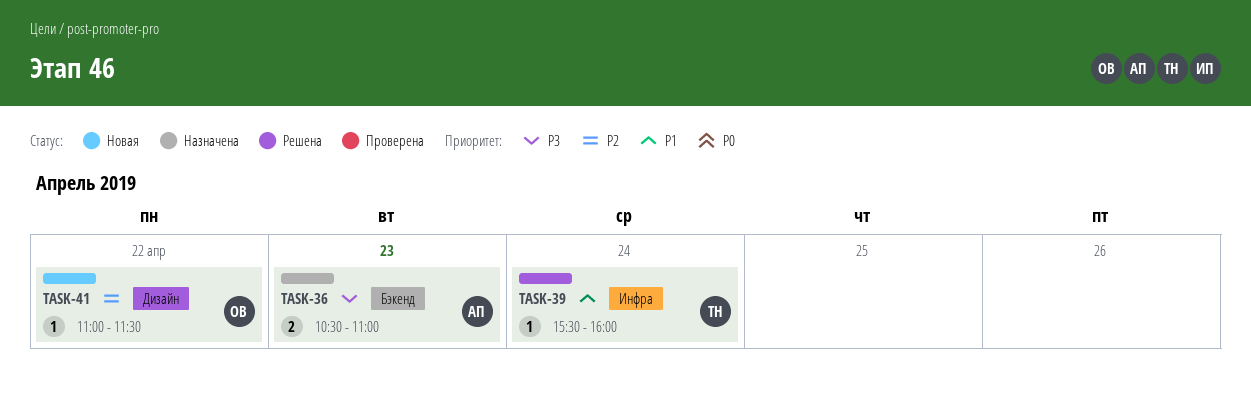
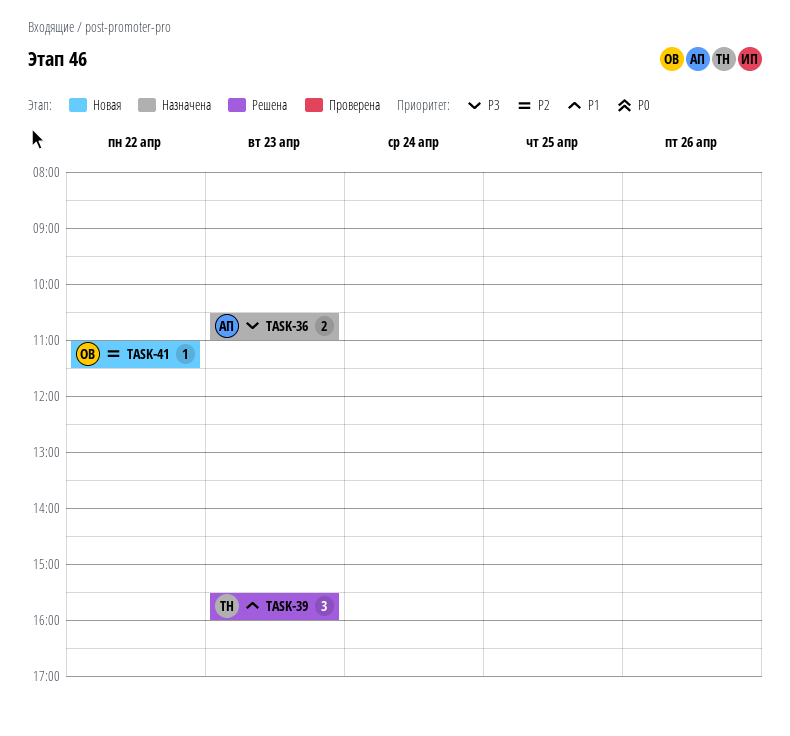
TASK-39, estimate: 1 -> 3
TASK-39, day: Apr 24 -> Apr 23

